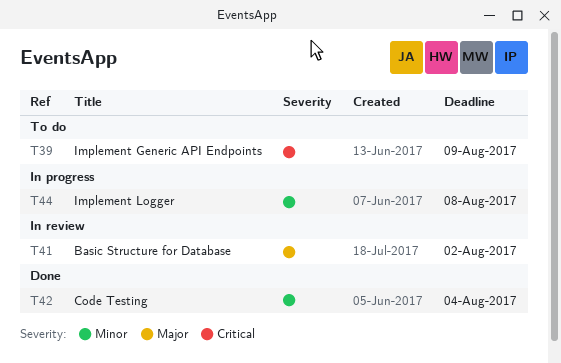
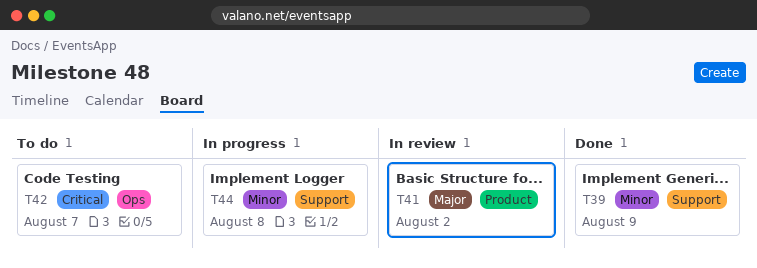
T39, status: To do -> Done
T39, priority: Critical -> Minor
T42, status: Done -> To do
T42, priority: Minor -> Critical
T42, due: Aug 4 -> Aug 7

